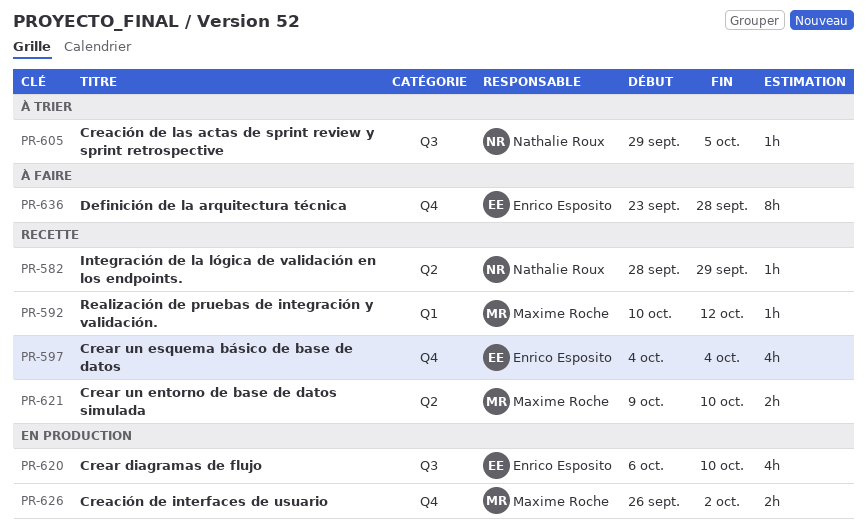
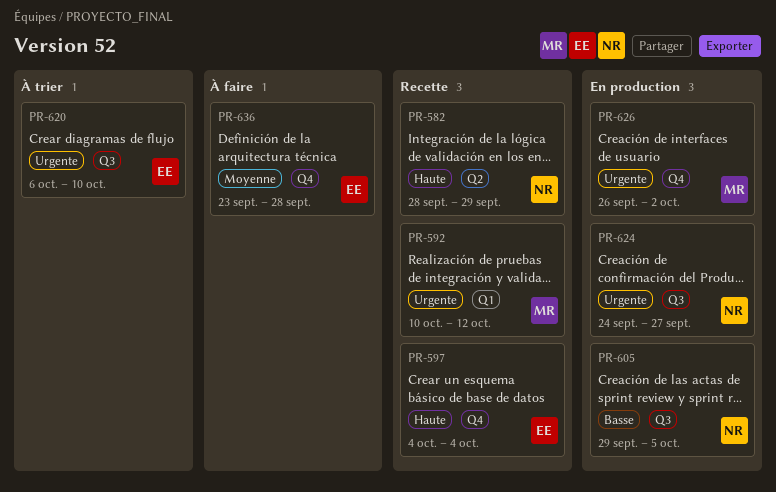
PR-605, status: À trier -> En production
PR-620, status: En production -> À trier
PR-621: present -> none
PR-624: none -> present

